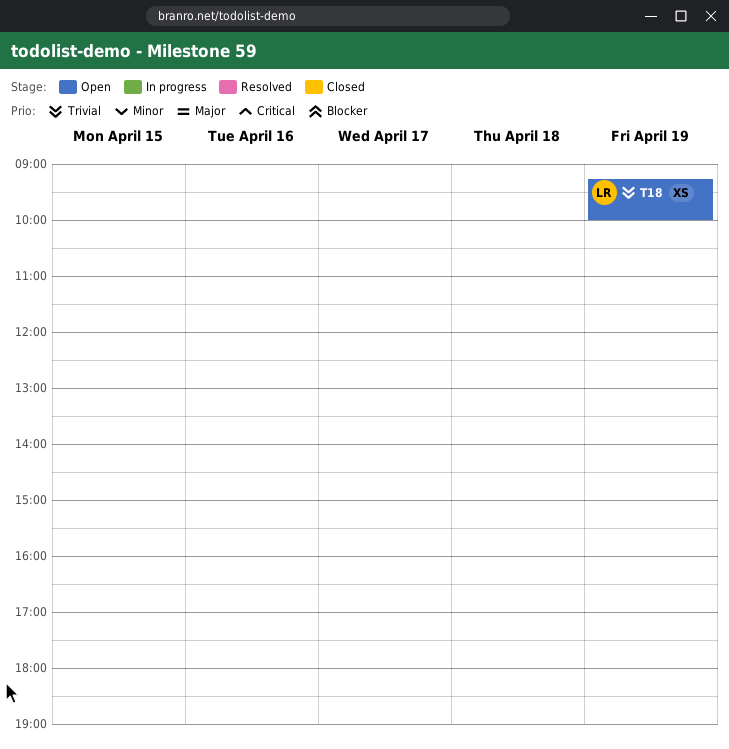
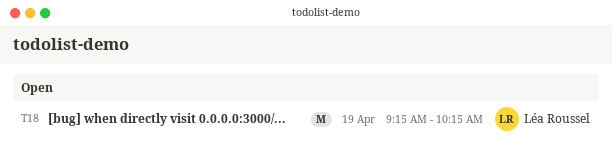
T18, estimate: XS -> M
T18, ends: 10:00 -> 10:15

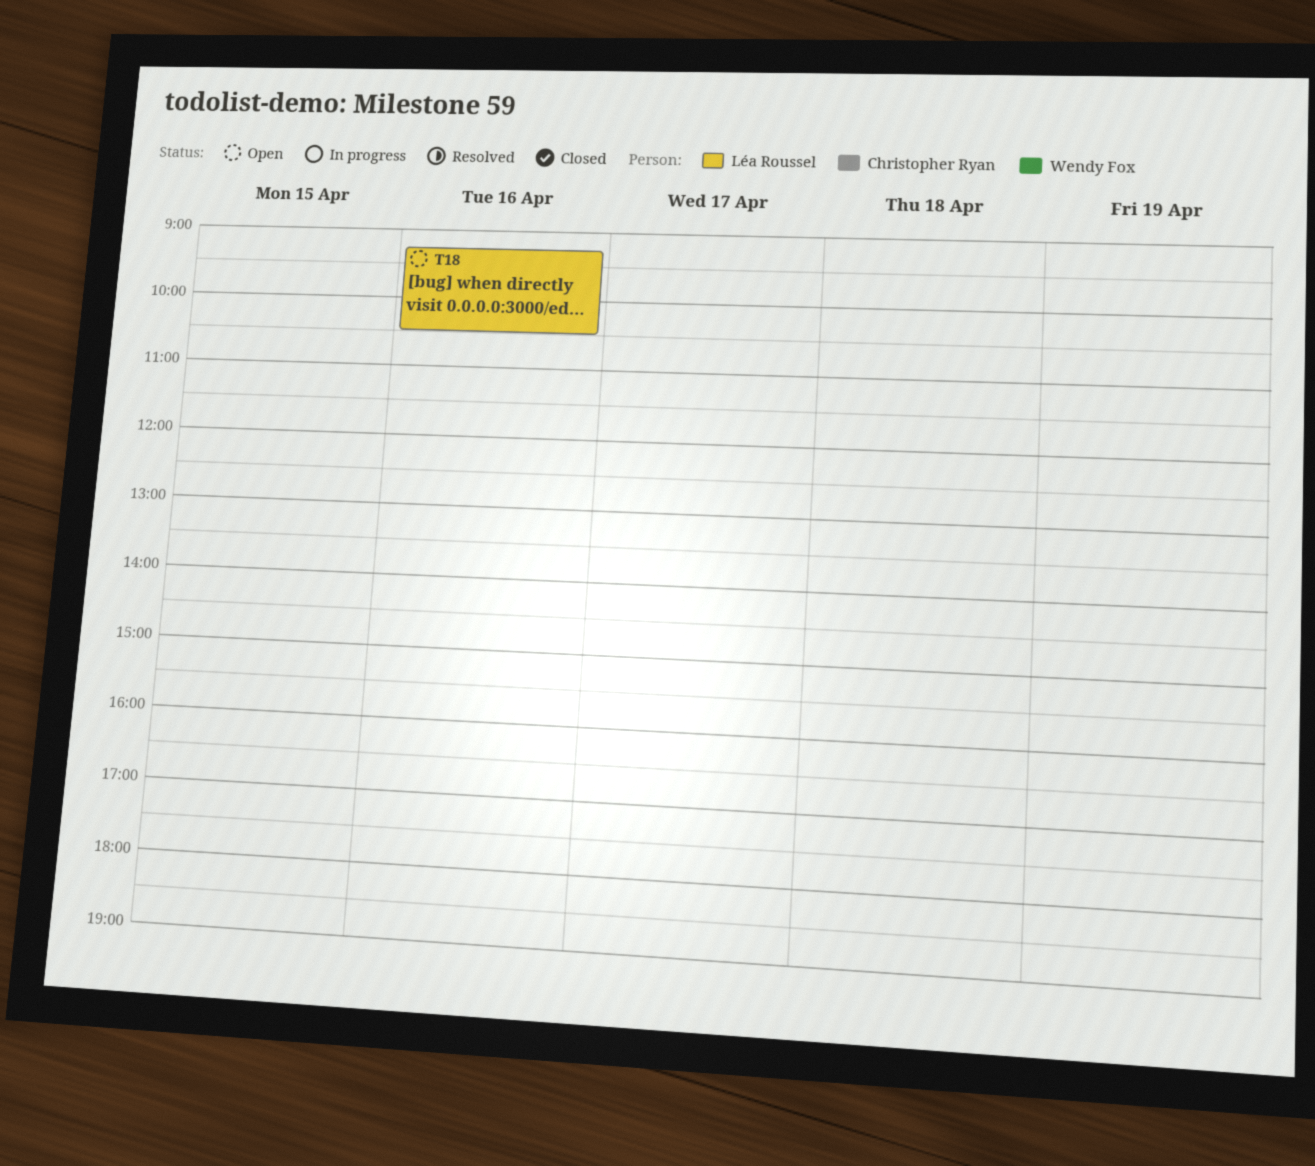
T18, day: Apr 19 -> Apr 16
T18, ends: 10:15 -> 10:30

